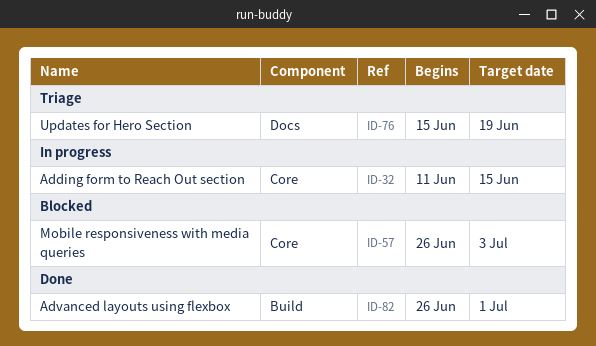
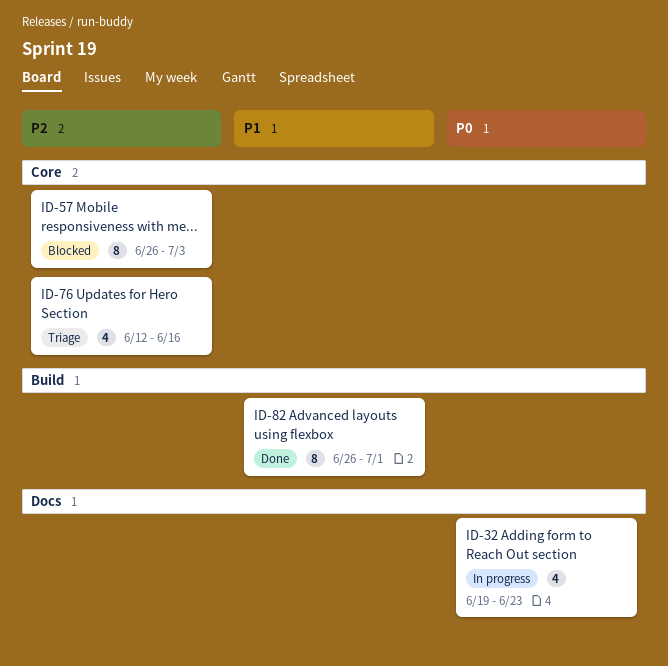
ID-32, label: Core -> Docs
ID-32, start: Jun 11 -> Jun 19
ID-32, due: Jun 15 -> Jun 23
ID-76, label: Docs -> Core
ID-76, start: Jun 15 -> Jun 12
ID-76, due: Jun 19 -> Jun 16

